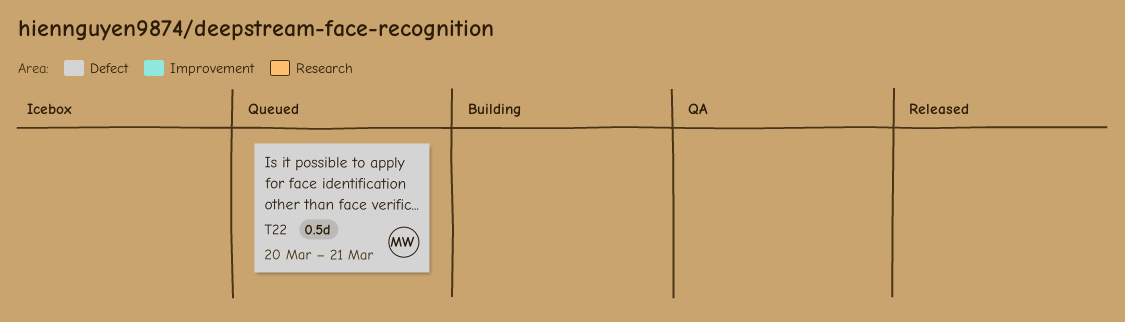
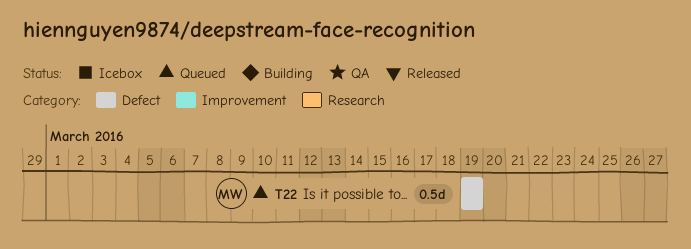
T22, start: Mar 20 -> Mar 19
T22, due: Mar 21 -> Mar 19

